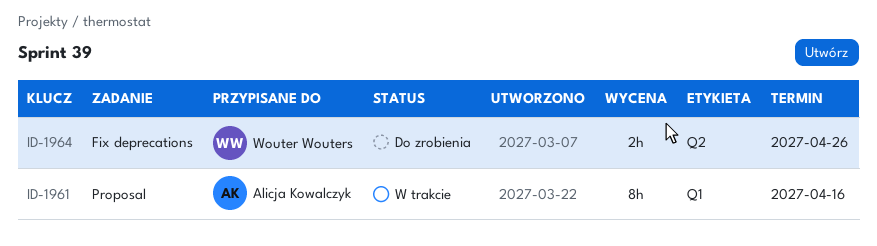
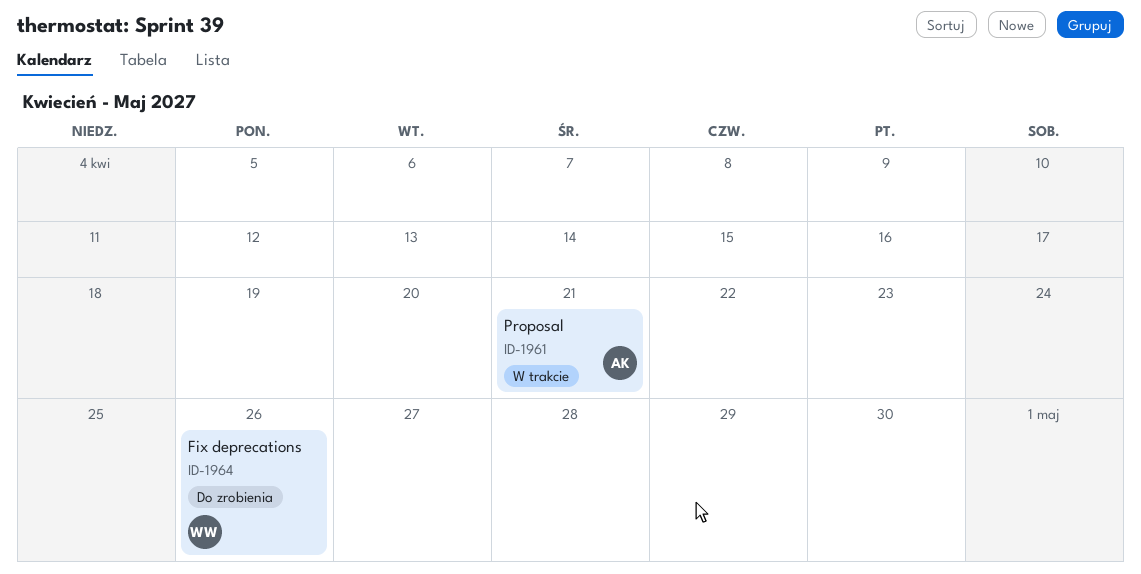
ID-1961, due: Apr 16 -> Apr 21

